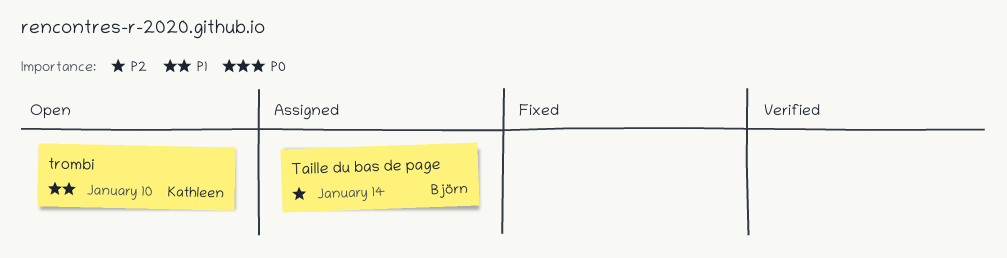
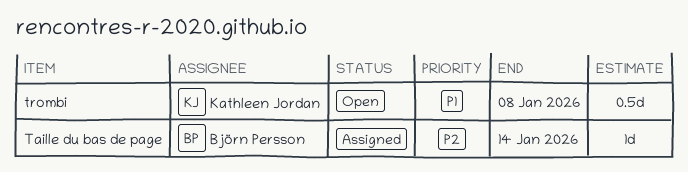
trombi, due: Jan 10 -> Jan 8

